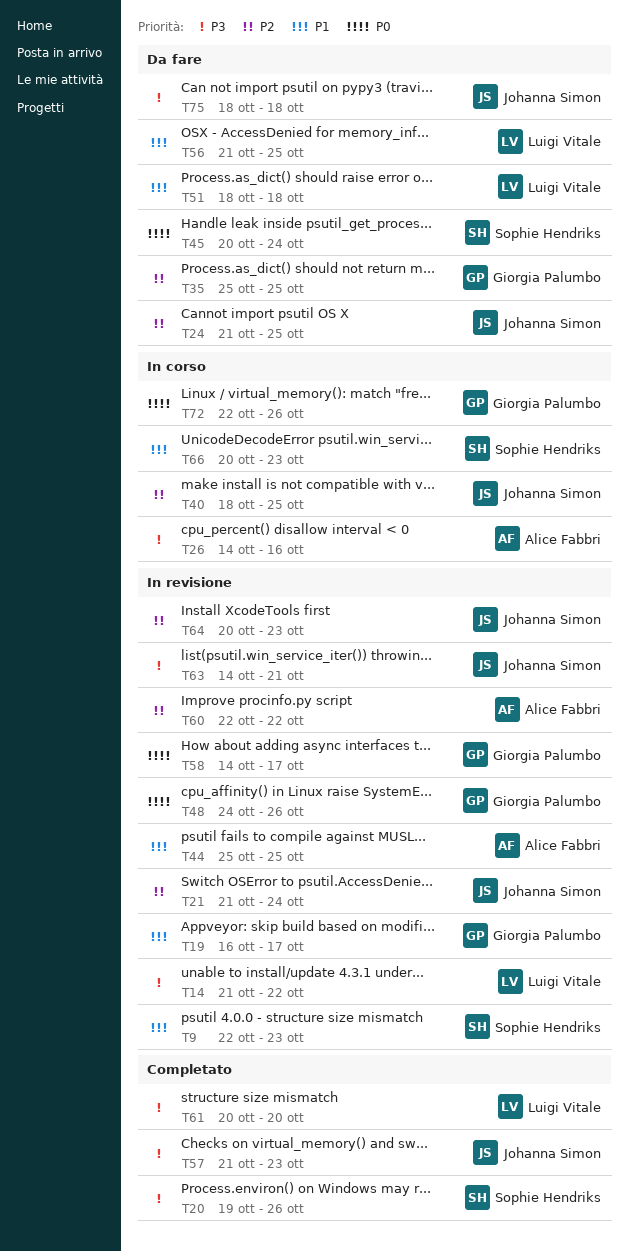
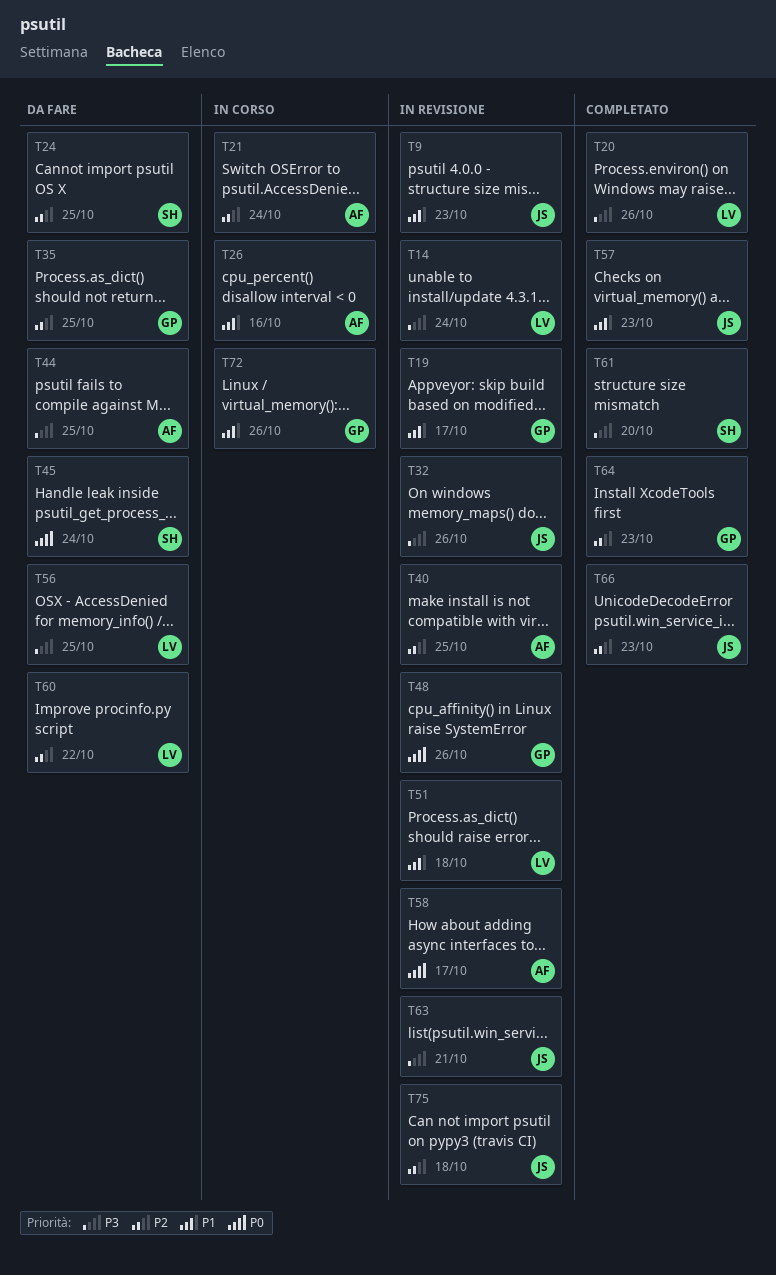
T9, owner: Sophie Hendriks -> Johanna Simon
T14, due: Oct 22 -> Oct 24
T20, owner: Sophie Hendriks -> Luigi Vitale
T21, status: In revisione -> In corso
T21, owner: Johanna Simon -> Alice Fabbri
T24, owner: Johanna Simon -> Sophie Hendriks
T26, priority: P3 -> P1
T32: none -> present
T40, status: In corso -> In revisione
T40, owner: Johanna Simon -> Alice Fabbri
T44, status: In revisione -> Da fare
T44, priority: P1 -> P3
T51, status: Da fare -> In revisione
T56, priority: P1 -> P3
T57, priority: P3 -> P1
T58, owner: Giorgia Palumbo -> Alice Fabbri
T60, status: In revisione -> Da fare
T60, owner: Alice Fabbri -> Luigi Vitale
T61, owner: Luigi Vitale -> Sophie Hendriks
T64, status: In revisione -> Completato
T64, owner: Johanna Simon -> Giorgia Palumbo
T66, status: In corso -> Completato
T66, owner: Sophie Hendriks -> Johanna Simon
T66, priority: P1 -> P2
T72, priority: P0 -> P1
T75, status: Da fare -> In revisione
T75, priority: P3 -> P2

